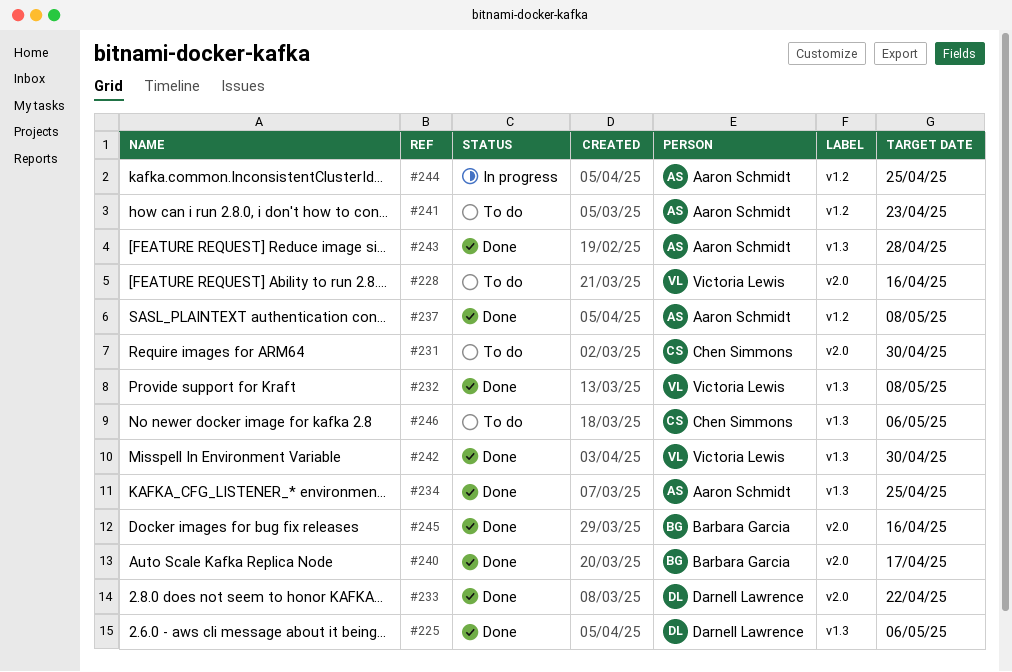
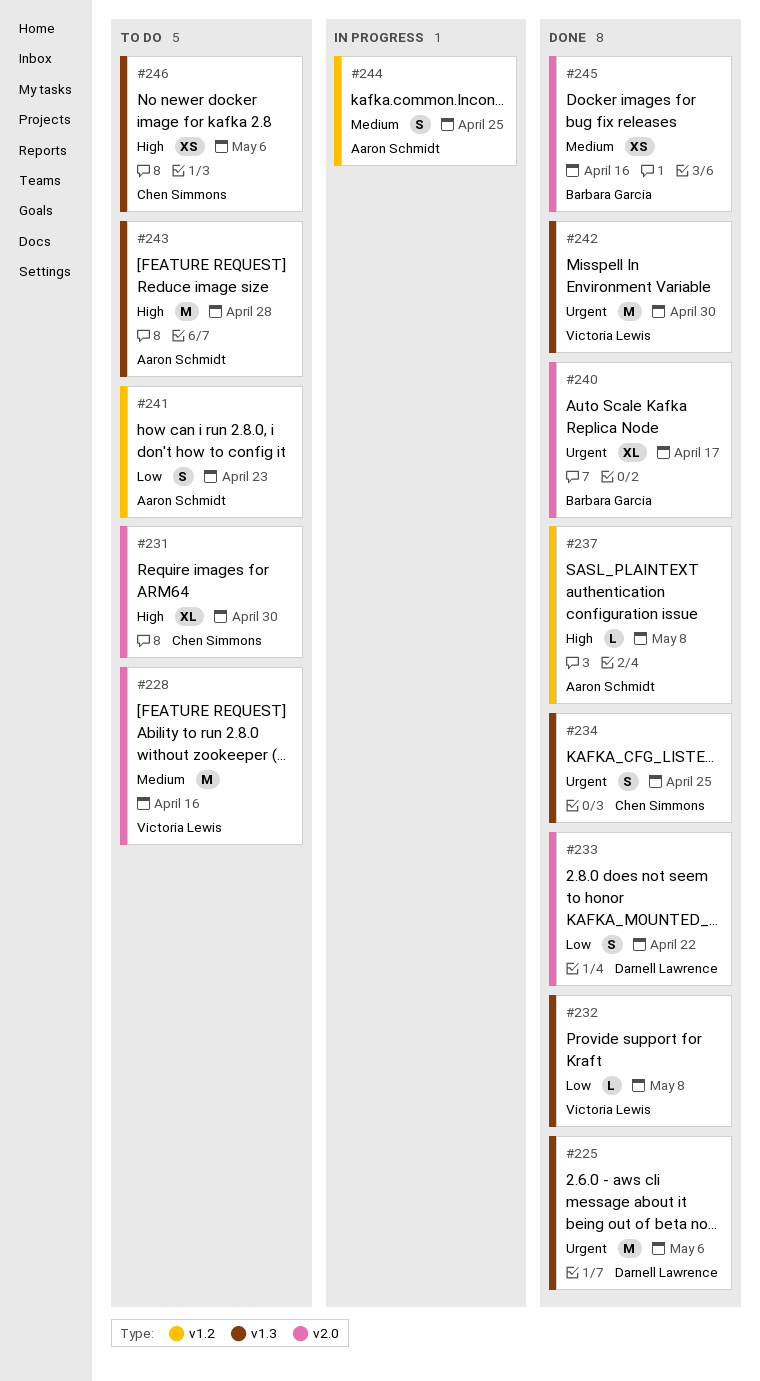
#234, owner: Aaron Schmidt -> Chen Simmons
#243, status: Done -> To do

